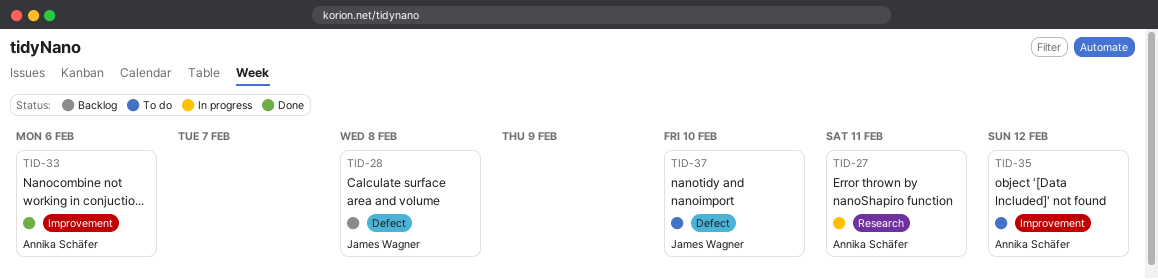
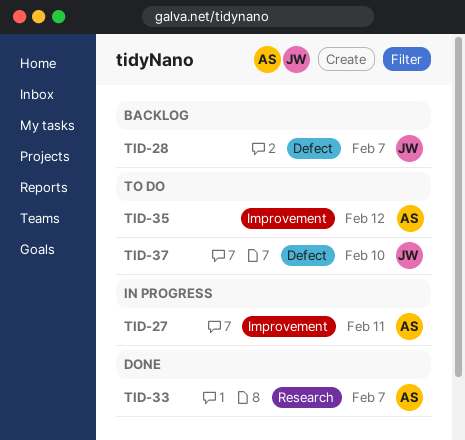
TID-27, label: Research -> Improvement
TID-28, due: Feb 8 -> Feb 7
TID-33, label: Improvement -> Research
TID-33, due: Feb 6 -> Feb 7

